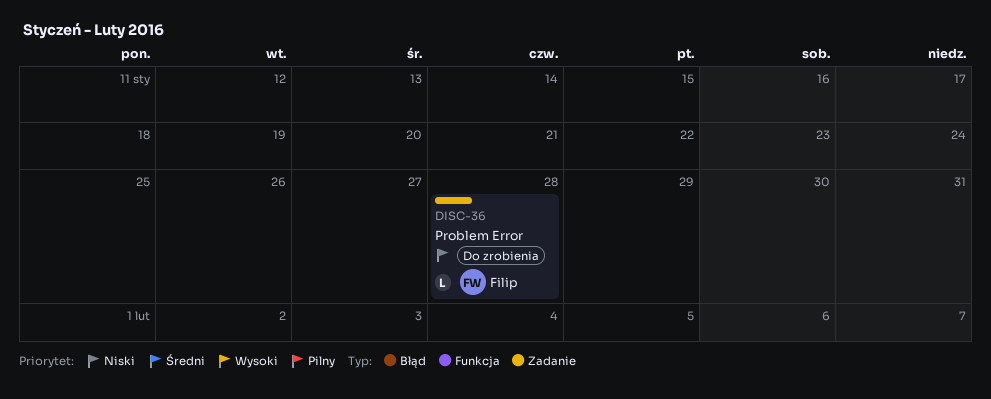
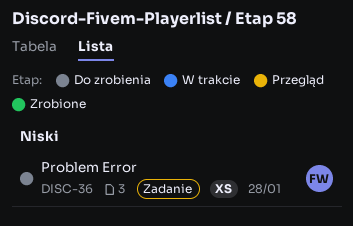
DISC-36, estimate: L -> XS

